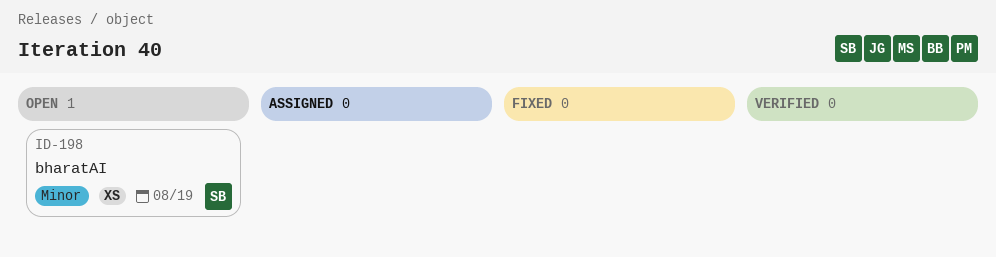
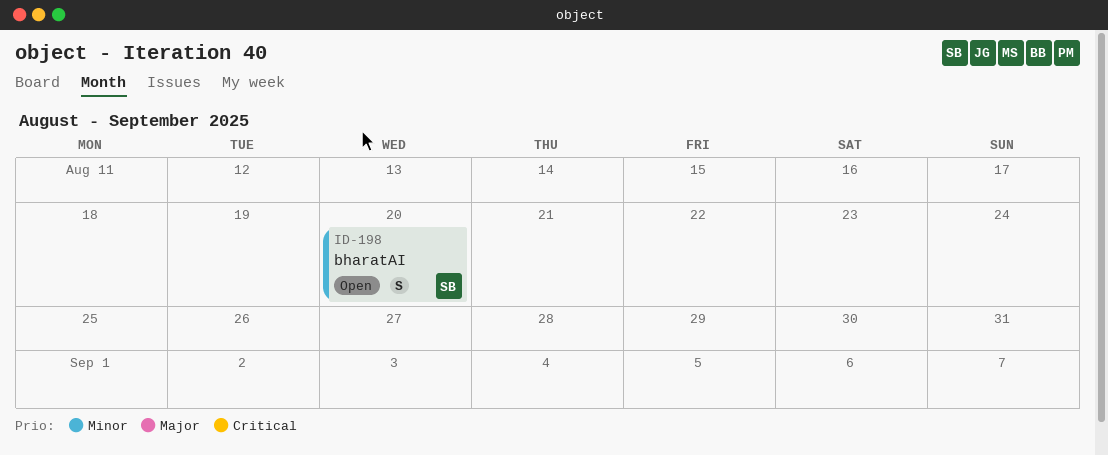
ID-198, estimate: XS -> S
ID-198, due: Aug 19 -> Aug 20

